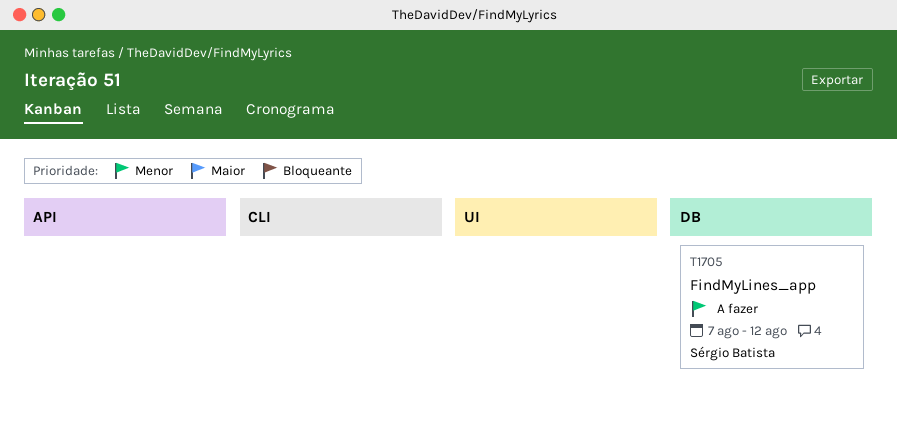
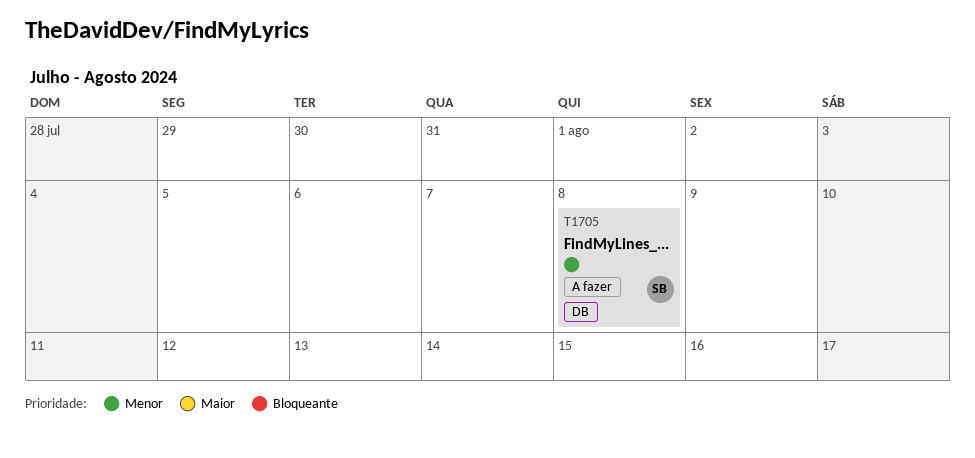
T1705, due: Aug 12 -> Aug 8

